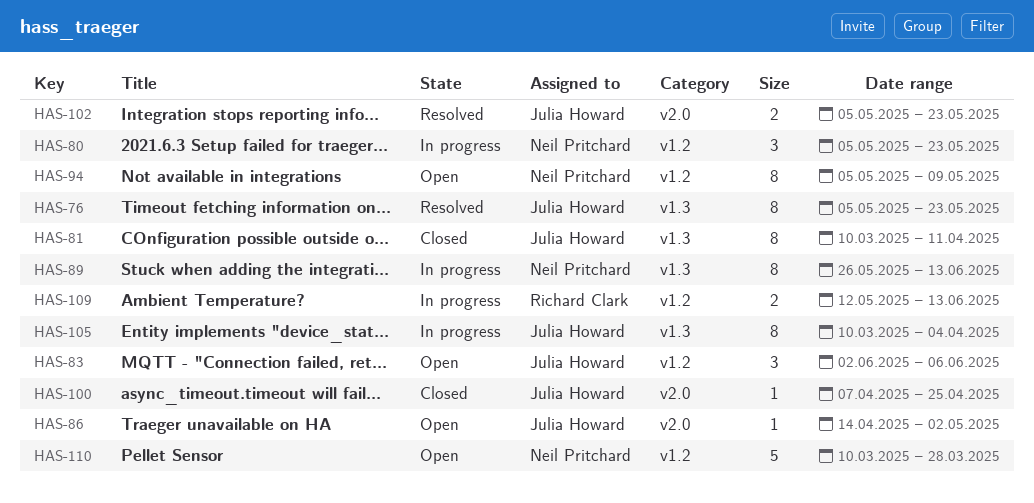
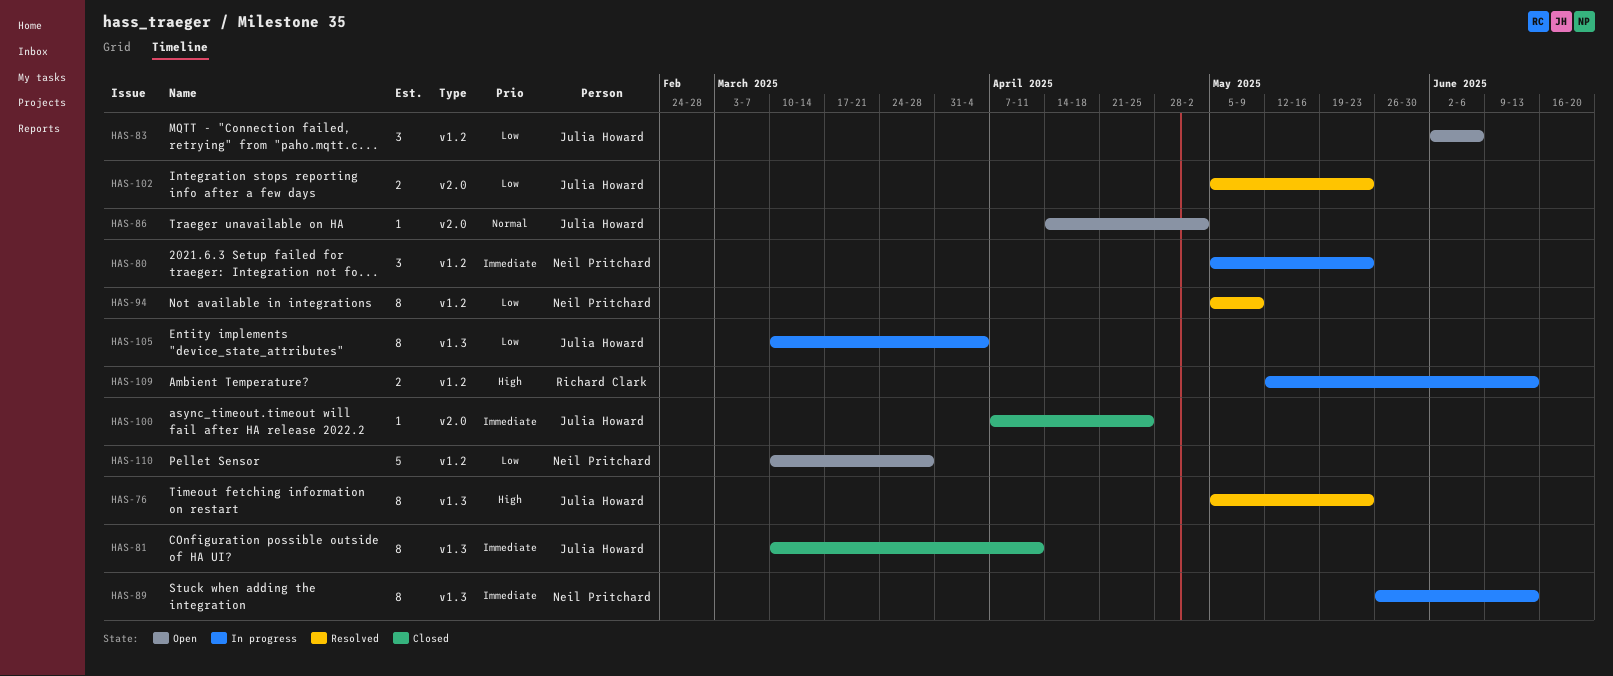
HAS-94, status: Open -> Resolved

